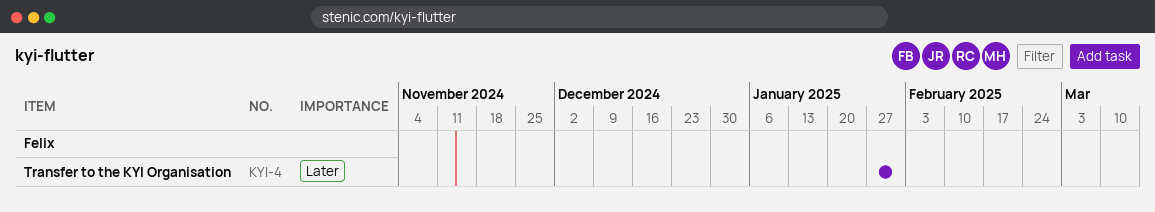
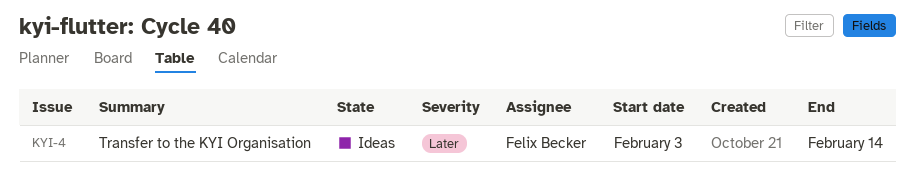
KYI-4, start: Jan 27 -> Feb 3
KYI-4, due: Jan 31 -> Feb 14

